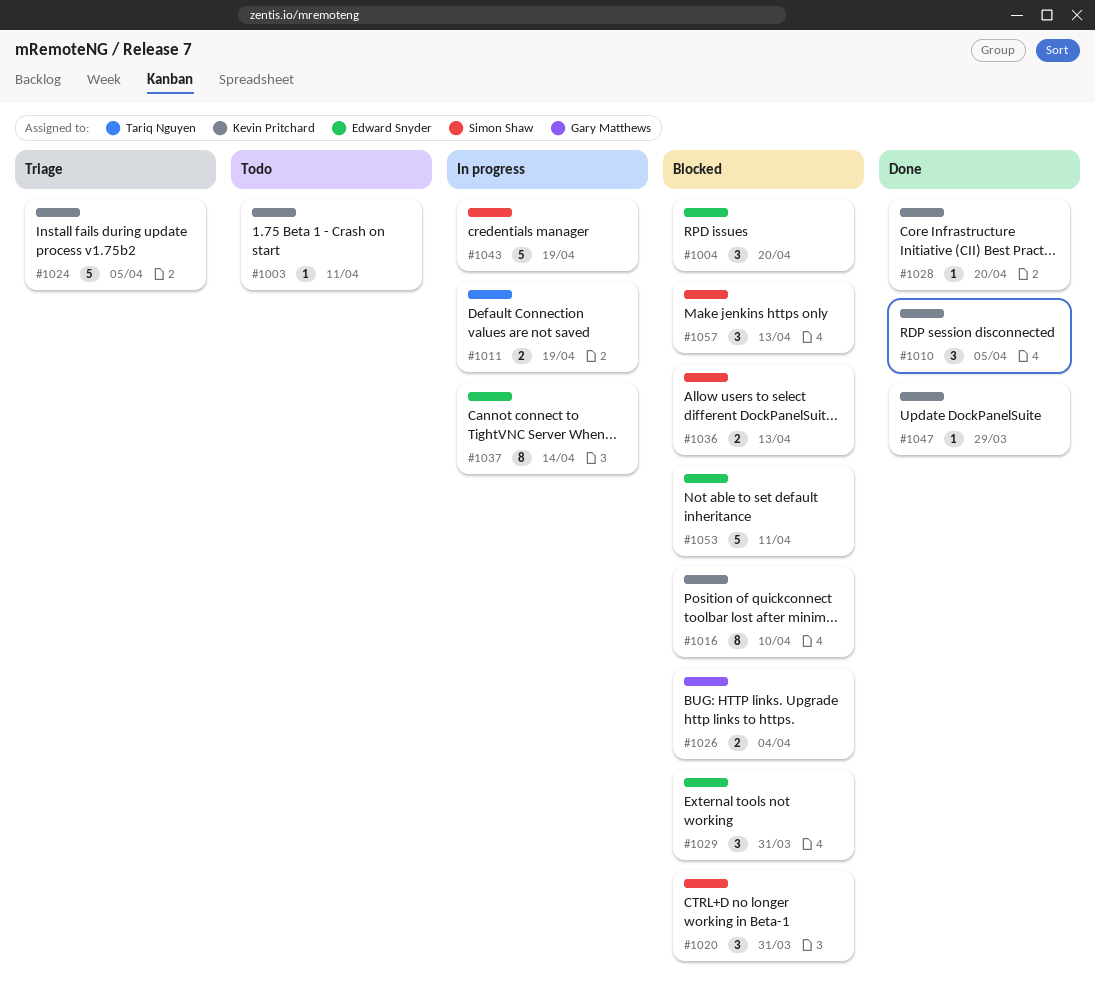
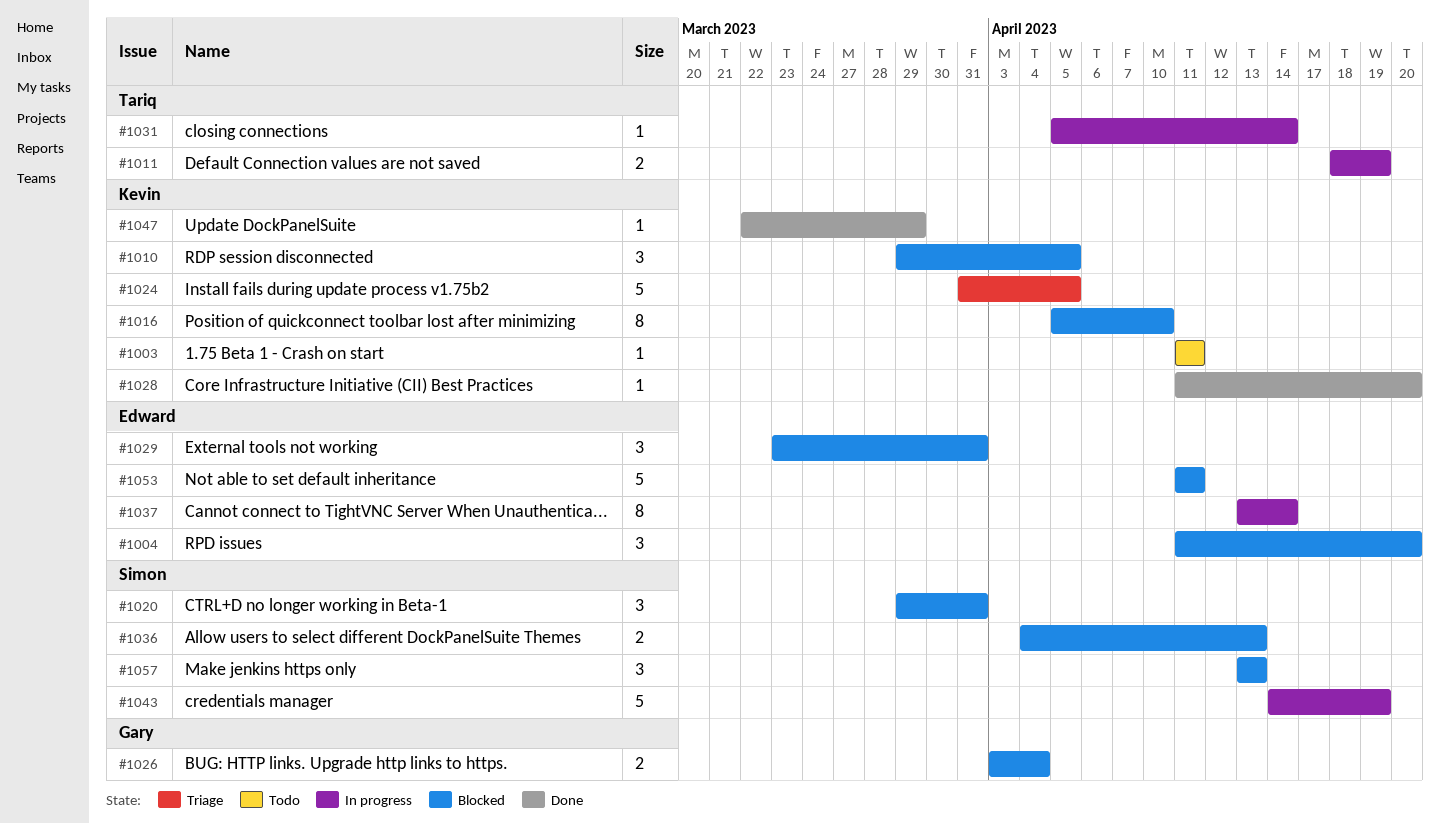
#1010, status: Done -> Blocked
#1031: none -> present

